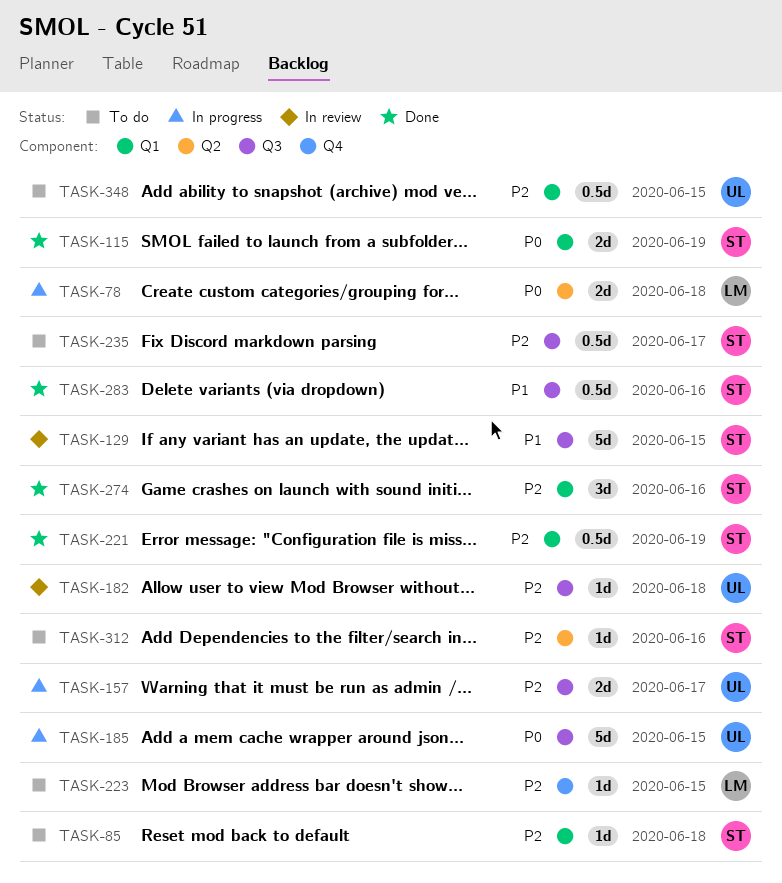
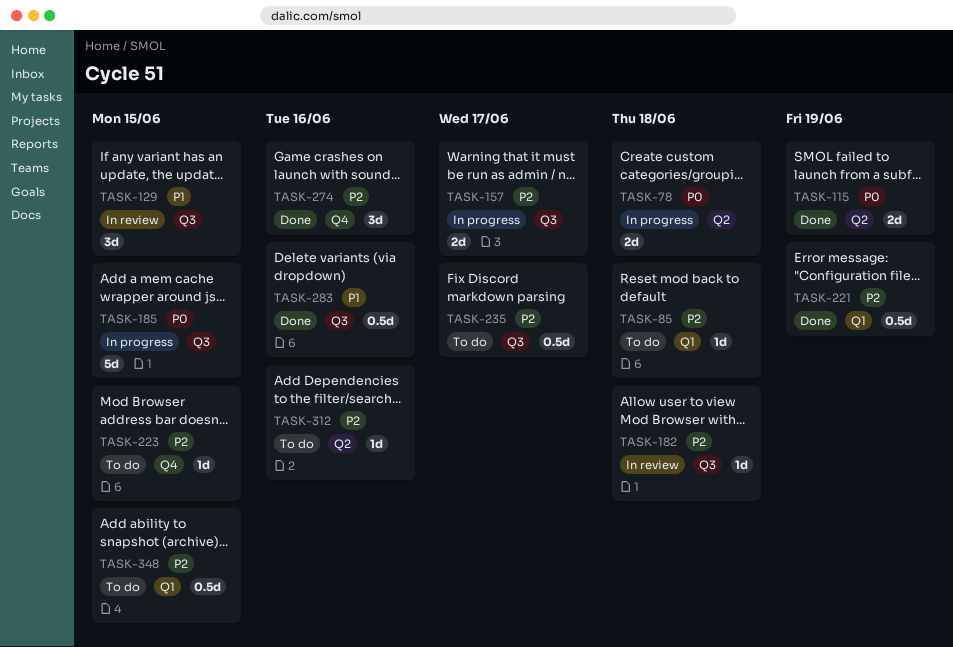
TASK-115, label: Q1 -> Q2
TASK-129, estimate: 5d -> 3d
TASK-274, label: Q1 -> Q4

